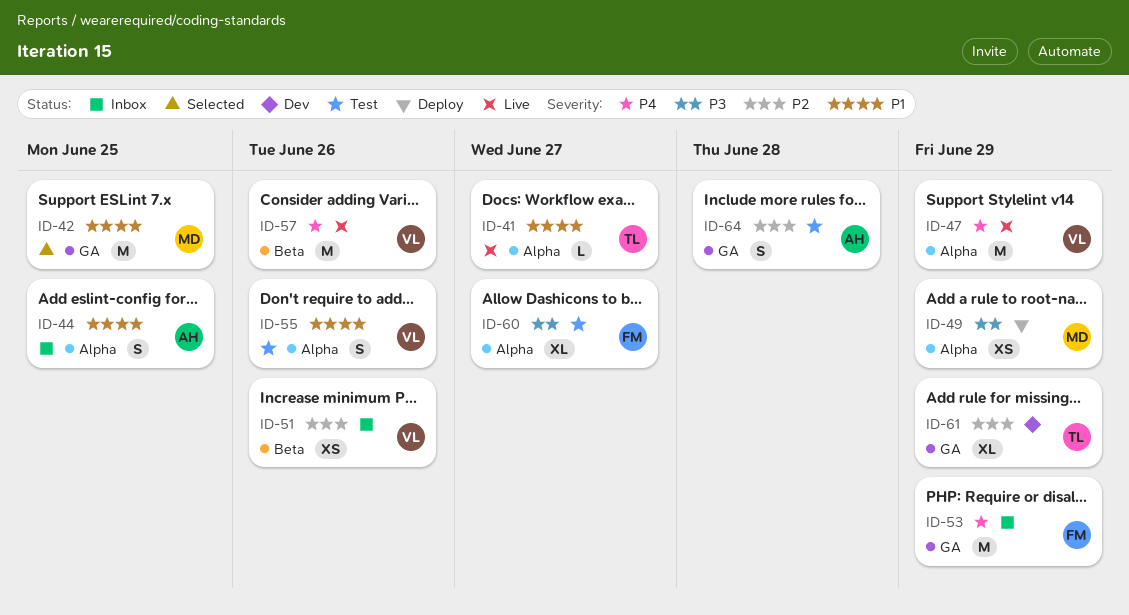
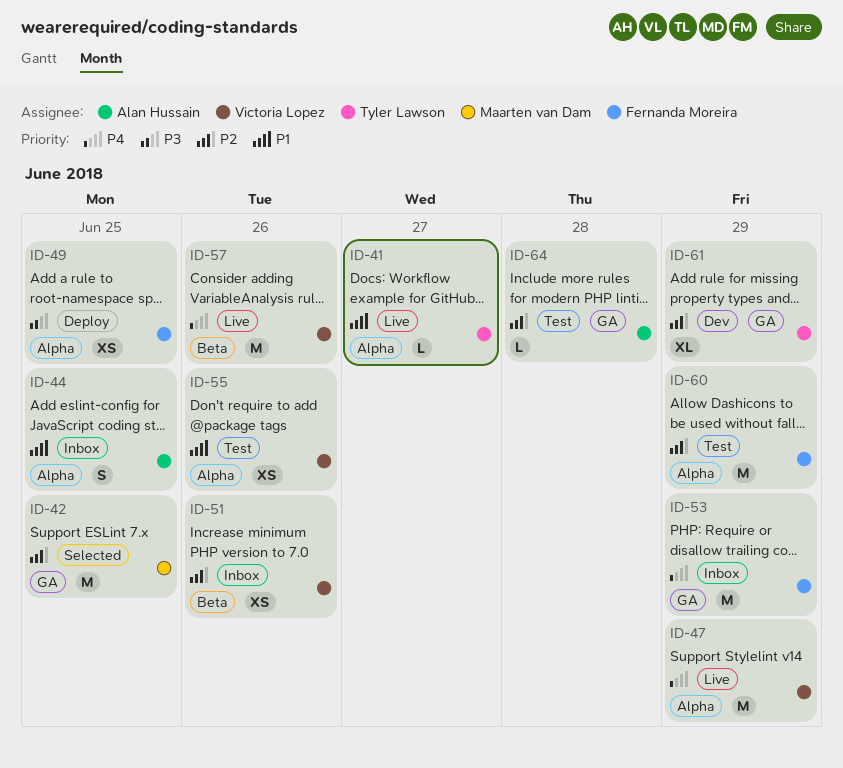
ID-42, priority: P1 -> P2
ID-49, owner: Maarten van Dam -> Fernanda Moreira
ID-49, due: Jun 29 -> Jun 25
ID-55, estimate: S -> XS
ID-60, priority: P3 -> P2
ID-60, estimate: XL -> M
ID-60, due: Jun 27 -> Jun 29
ID-64, estimate: S -> L

